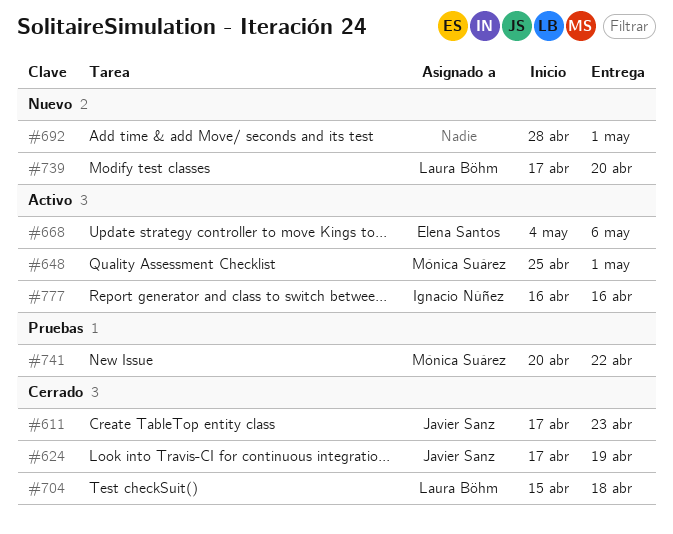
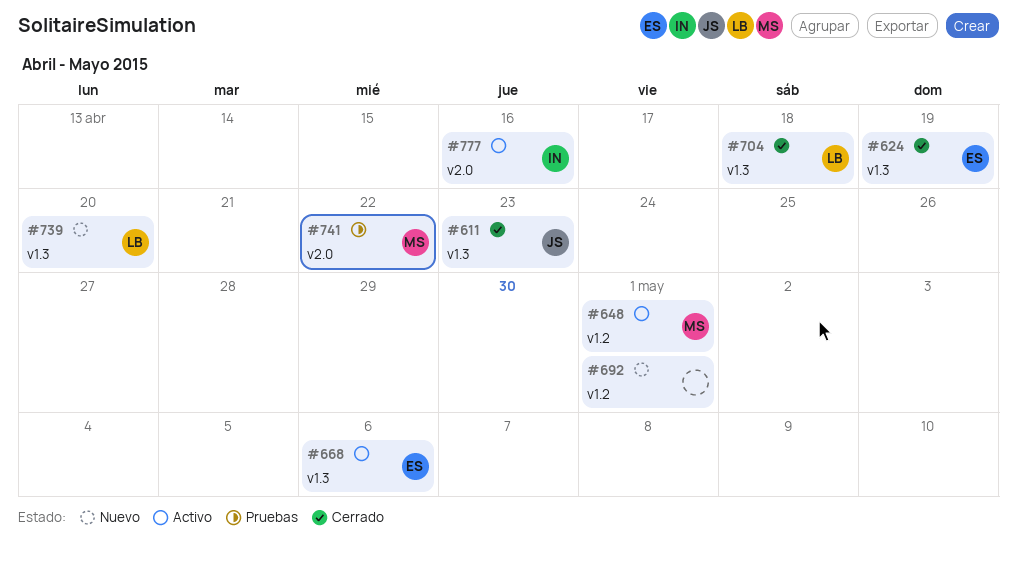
#624, owner: Javier Sanz -> Elena Santos

